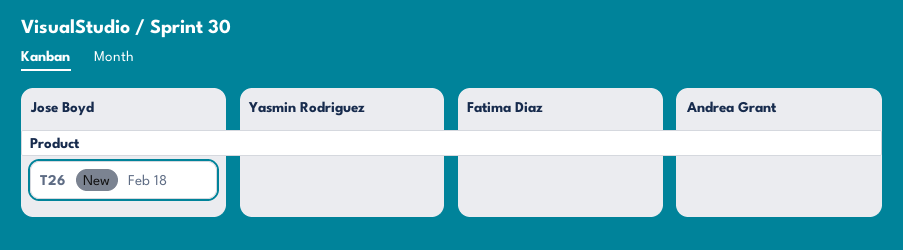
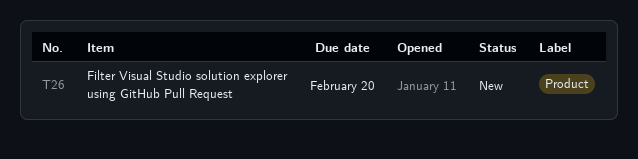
T26, due: Feb 18 -> Feb 20

